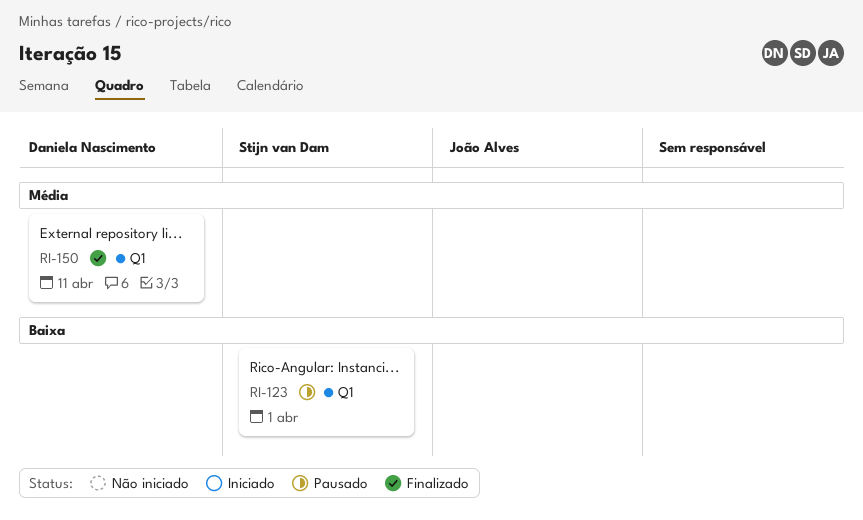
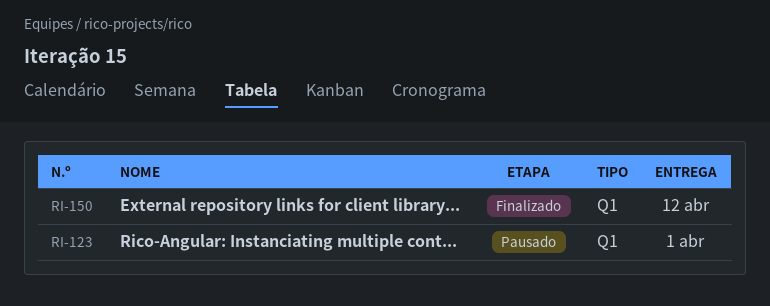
RI-150, due: Apr 11 -> Apr 12

